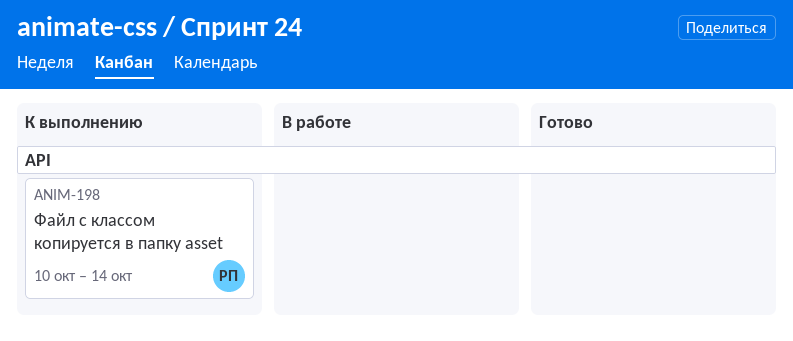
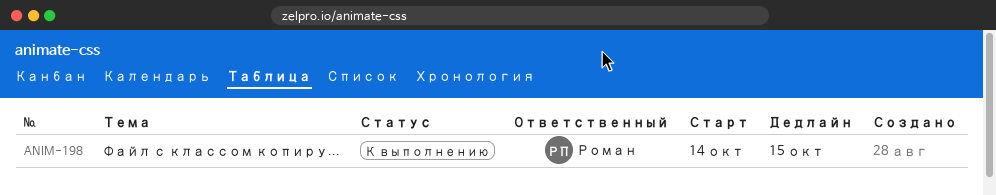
ANIM-198, start: Oct 10 -> Oct 14
ANIM-198, due: Oct 14 -> Oct 15

